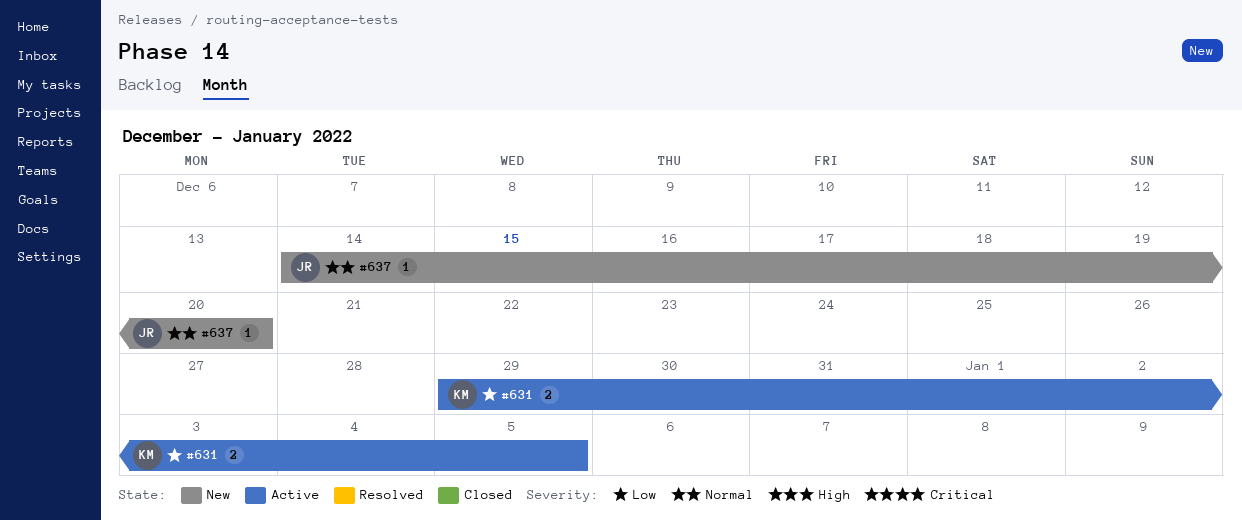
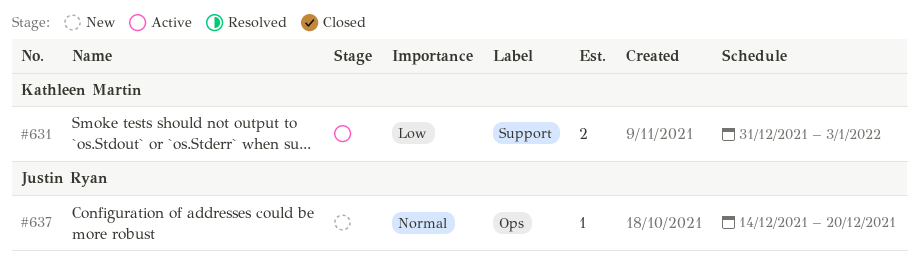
#631, start: Dec 29 -> Dec 31
#631, due: Jan 5 -> Jan 3

